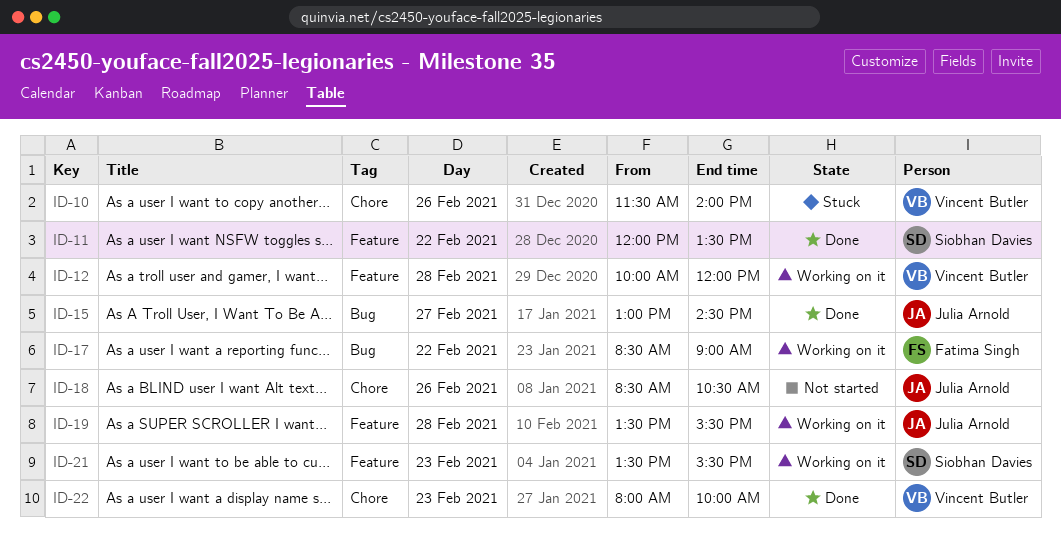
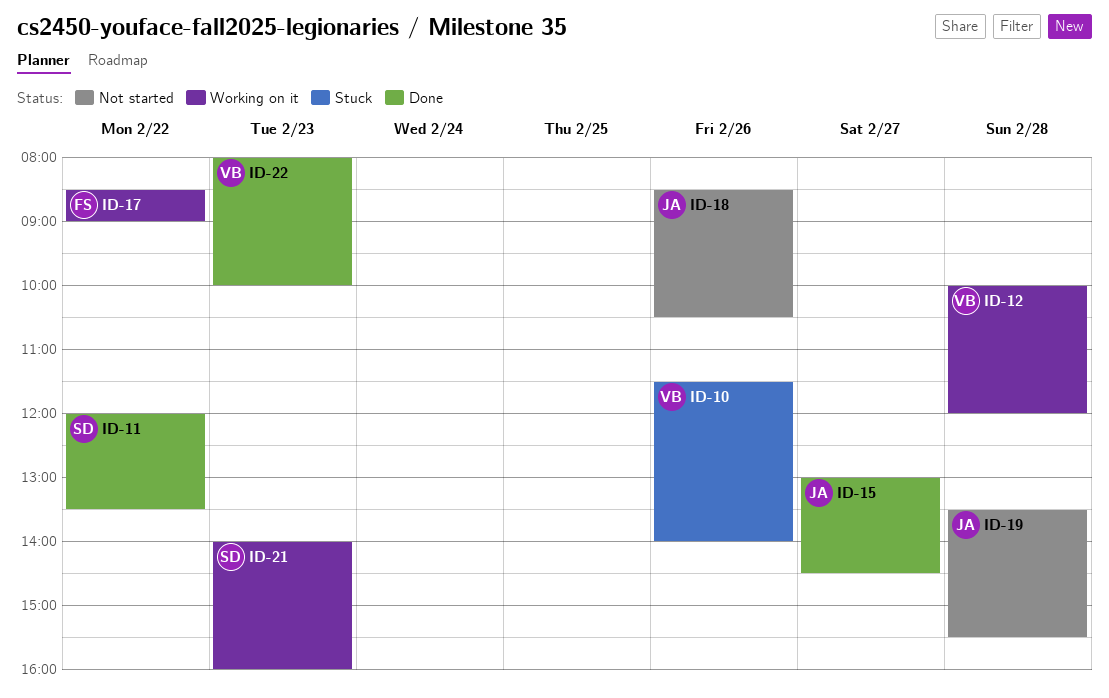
ID-19, status: Working on it -> Not started
ID-21, begins: 13:30 -> 14:00
ID-21, ends: 15:30 -> 16:00

